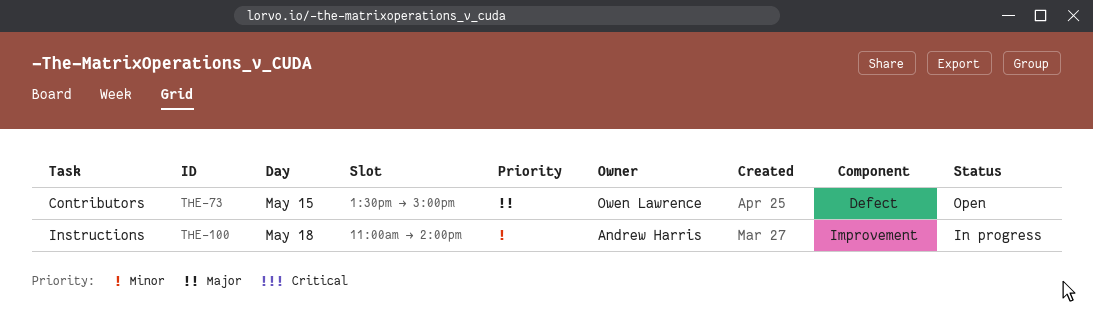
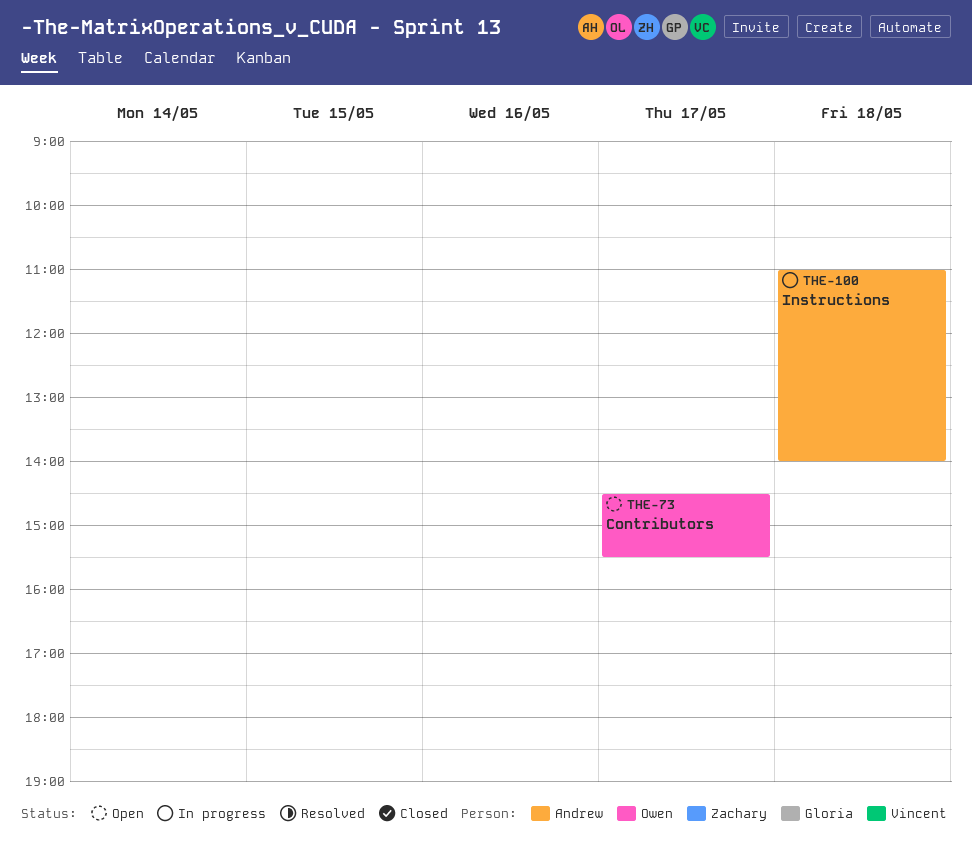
THE-73, day: May 15 -> May 17
THE-73, begins: 13:30 -> 14:30
THE-73, ends: 15:00 -> 15:30

